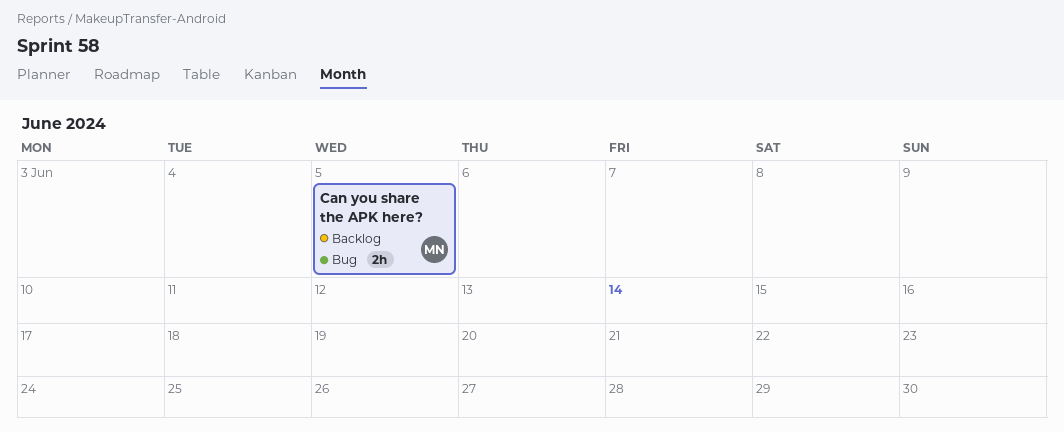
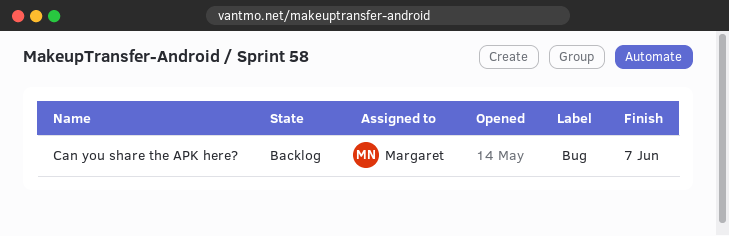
Can you share the APK here?, due: Jun 5 -> Jun 7

